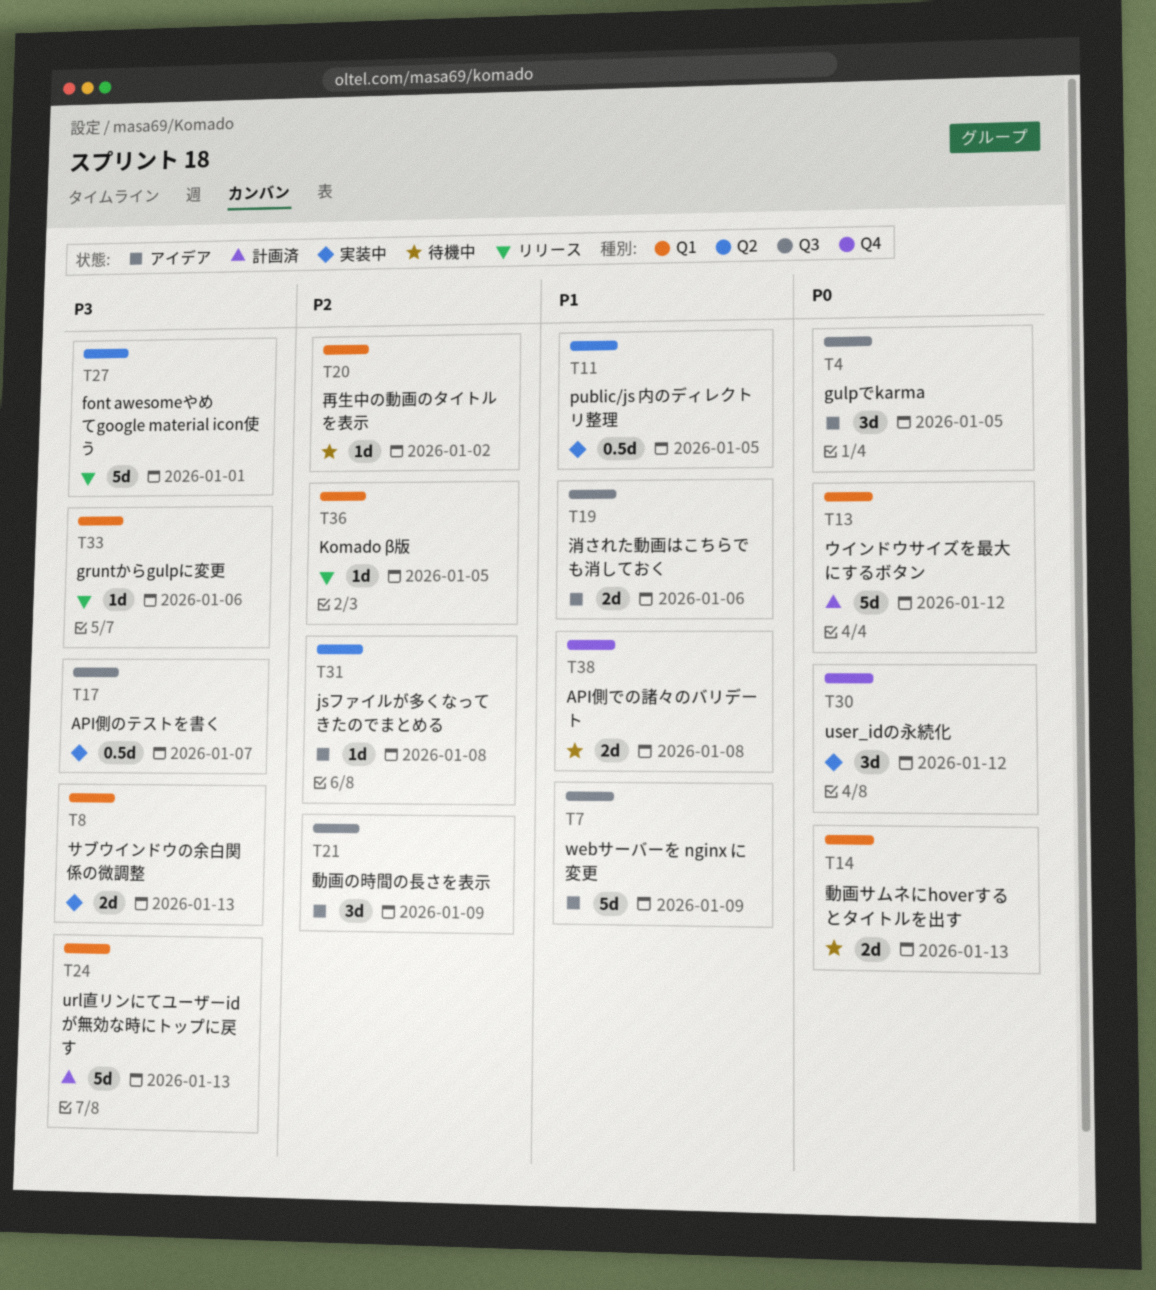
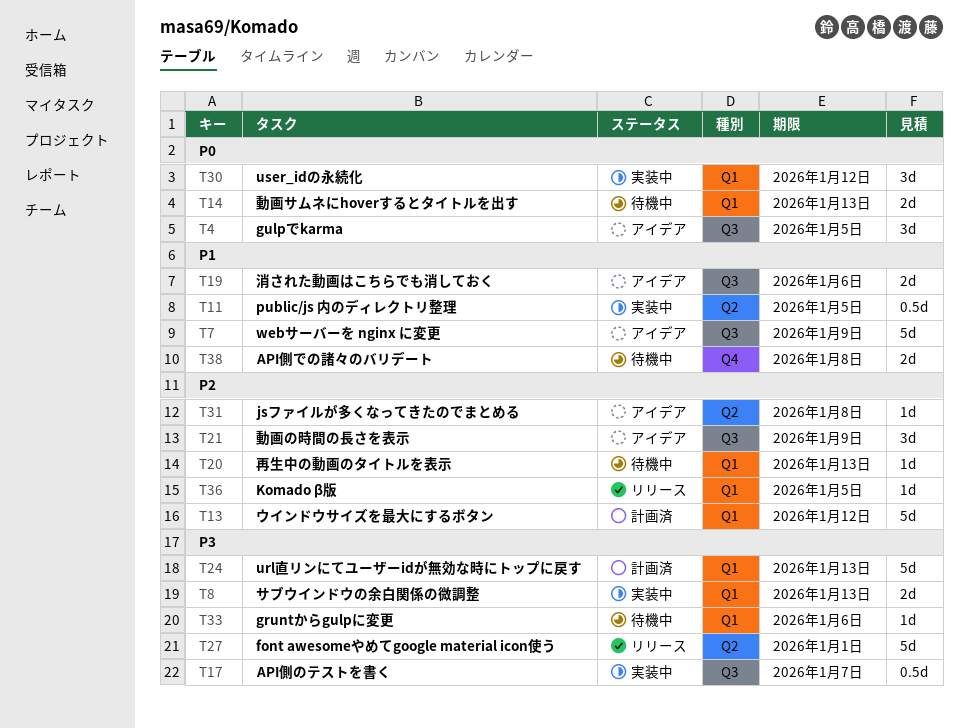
T13, priority: P0 -> P2
T20, due: Jan 2 -> Jan 13
T30, label: Q4 -> Q1
T33, status: リリース -> 待機中

